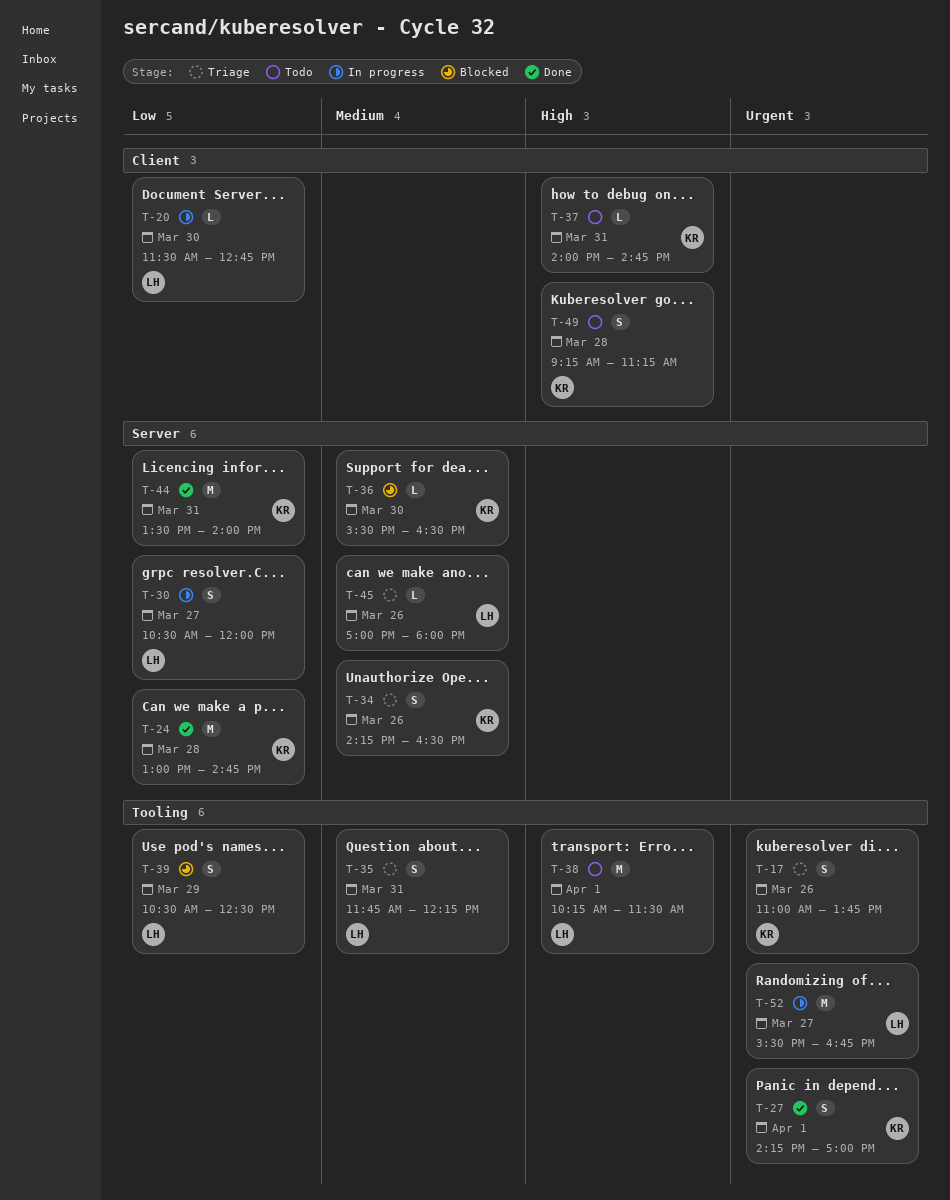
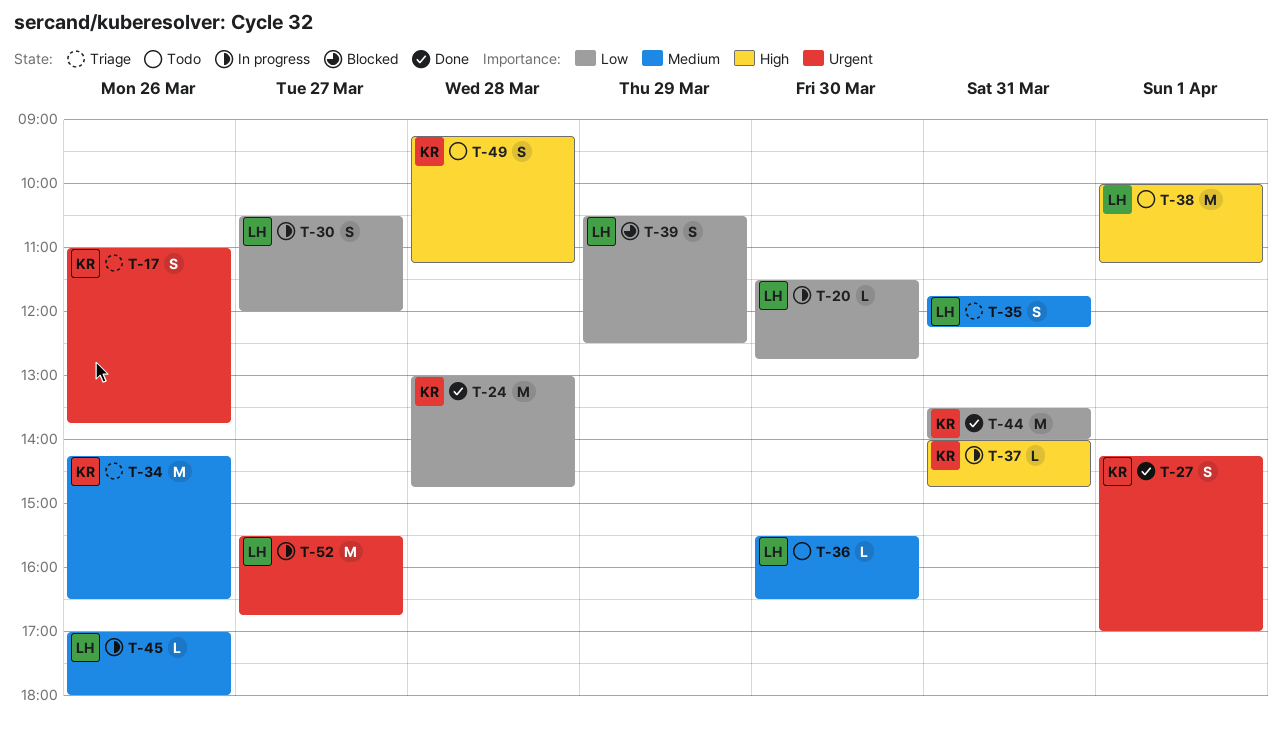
T-34, estimate: S -> M
T-36, status: Blocked -> Todo
T-36, owner: KR -> LH
T-37, status: Todo -> In progress
T-38, begins: 10:15 -> 10:00
T-38, ends: 11:30 -> 11:15
T-45, status: Triage -> In progress

